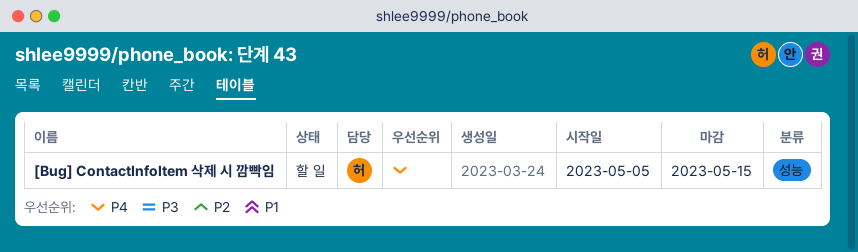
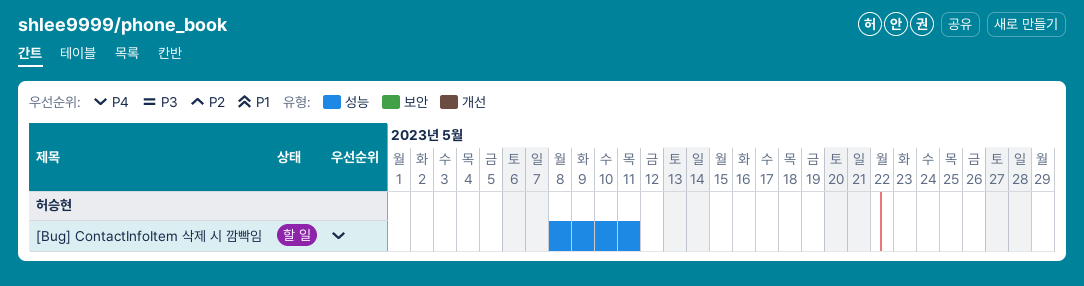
[Bug] ContactInfoItem 삭제 시 깜빡임, start: May 5 -> May 8
[Bug] ContactInfoItem 삭제 시 깜빡임, due: May 15 -> May 11

